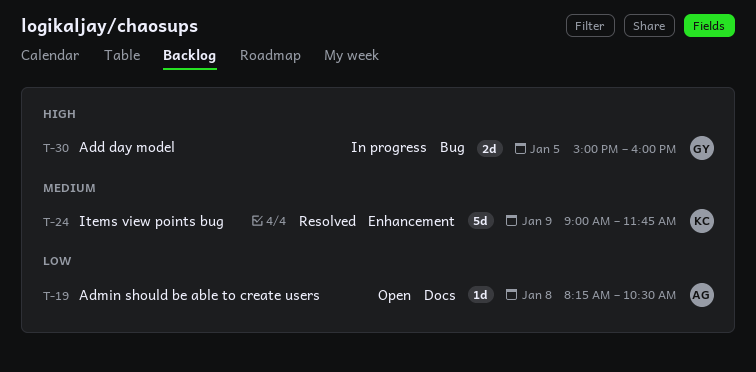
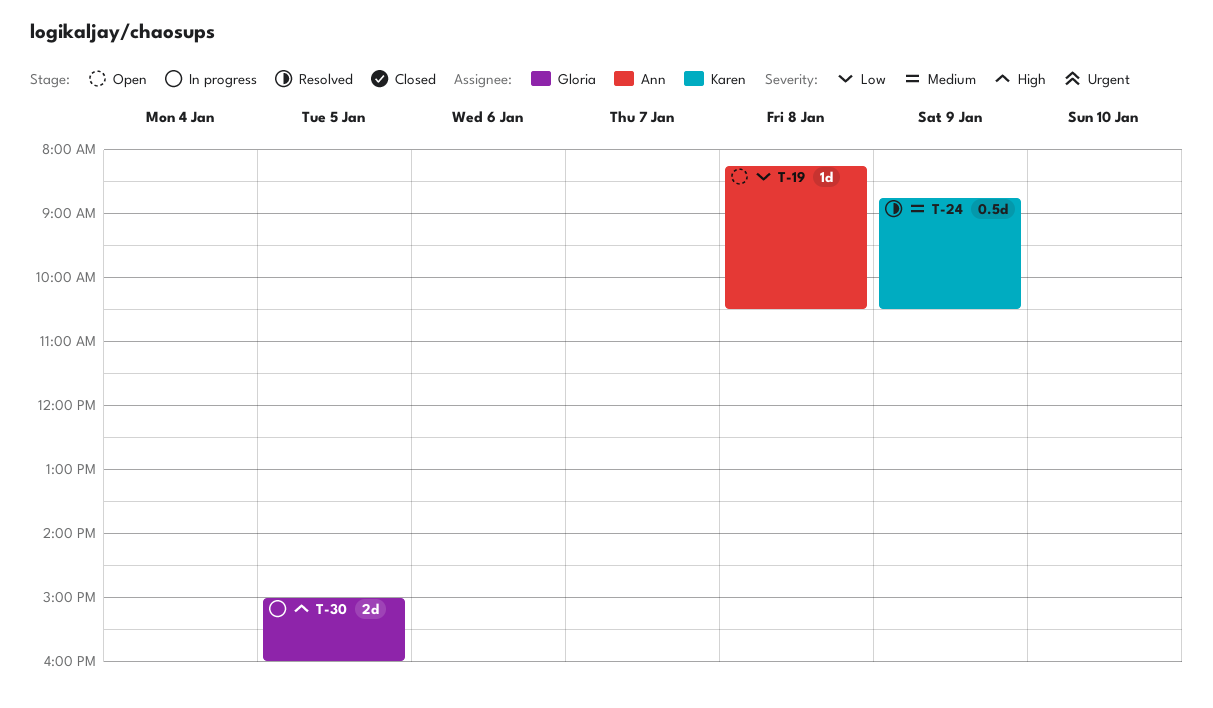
T-24, estimate: 5d -> 0.5d
T-24, begins: 09:00 -> 08:45
T-24, ends: 11:45 -> 10:30

